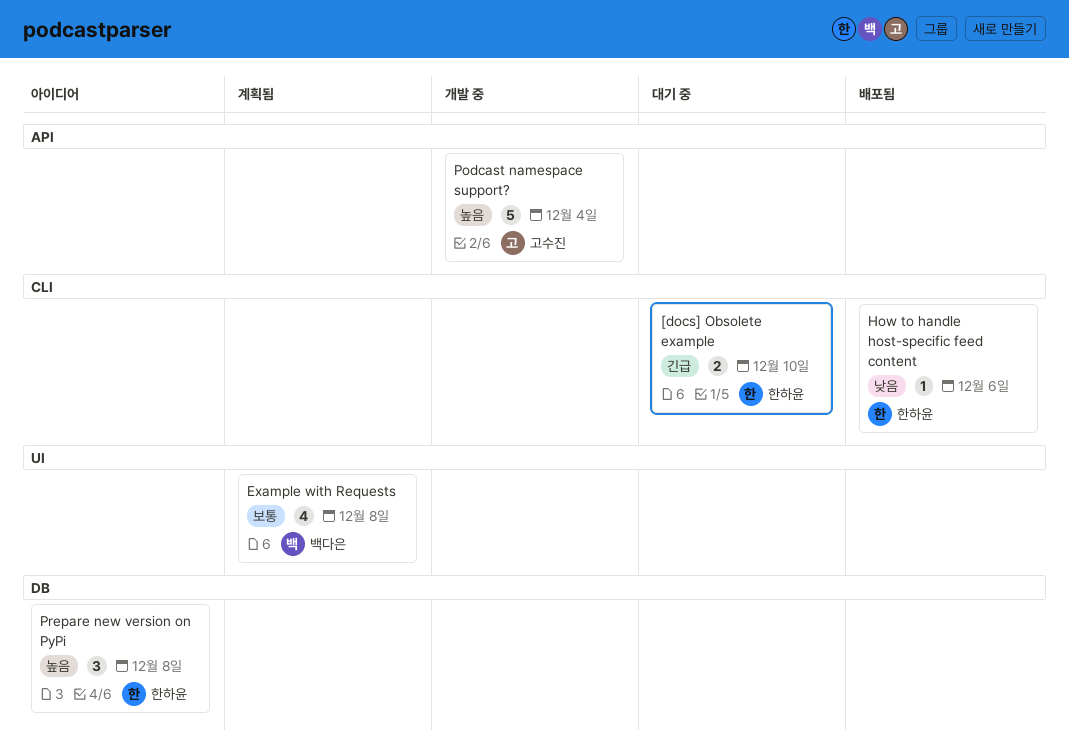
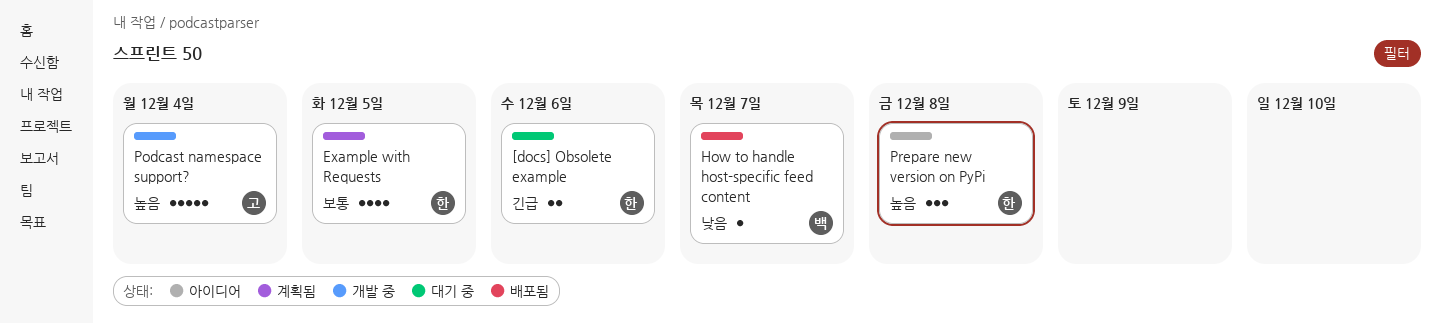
[docs] Obsolete example, due: Dec 10 -> Dec 6
Example with Requests, owner: 백다은 -> 한하윤
Example with Requests, due: Dec 8 -> Dec 5
How to handle host-specific feed content, owner: 한하윤 -> 백다은
How to handle host-specific feed content, due: Dec 6 -> Dec 7

